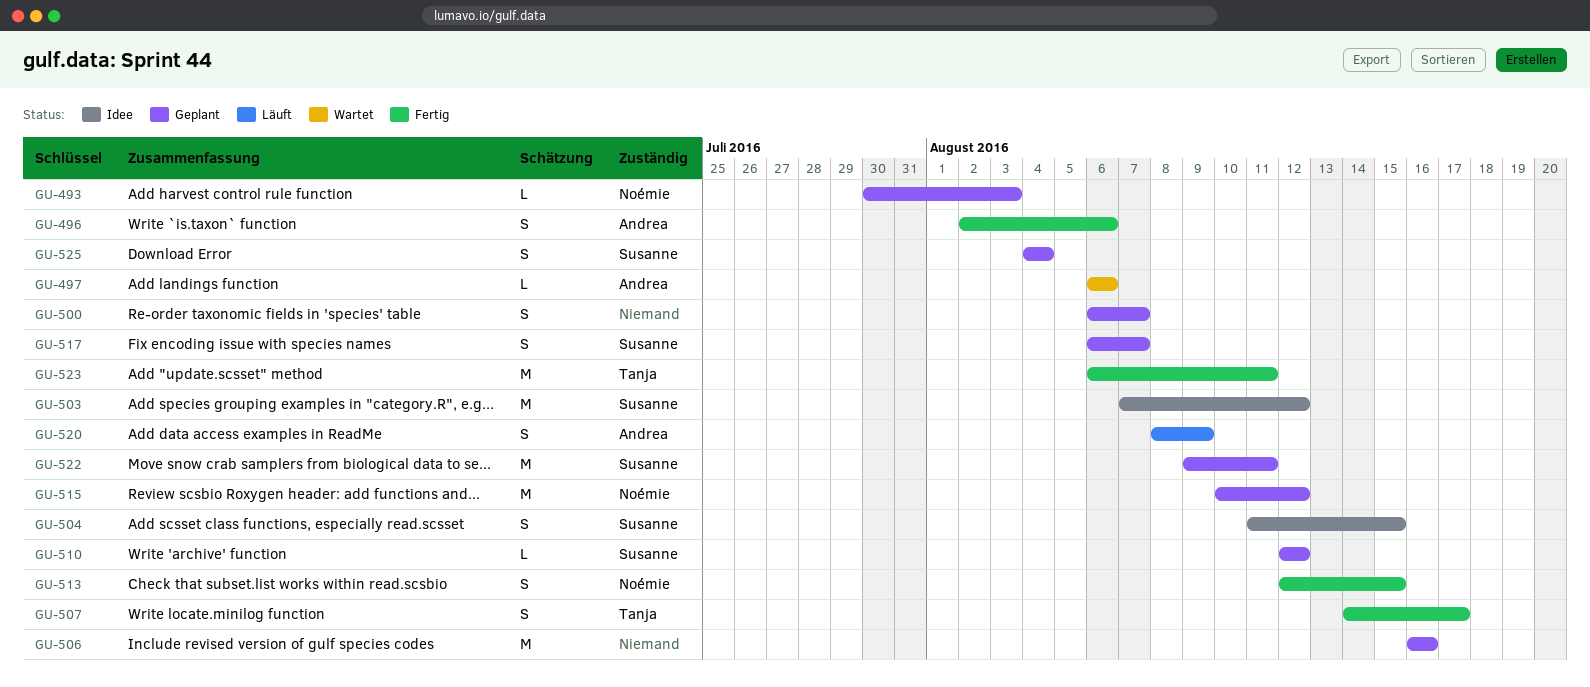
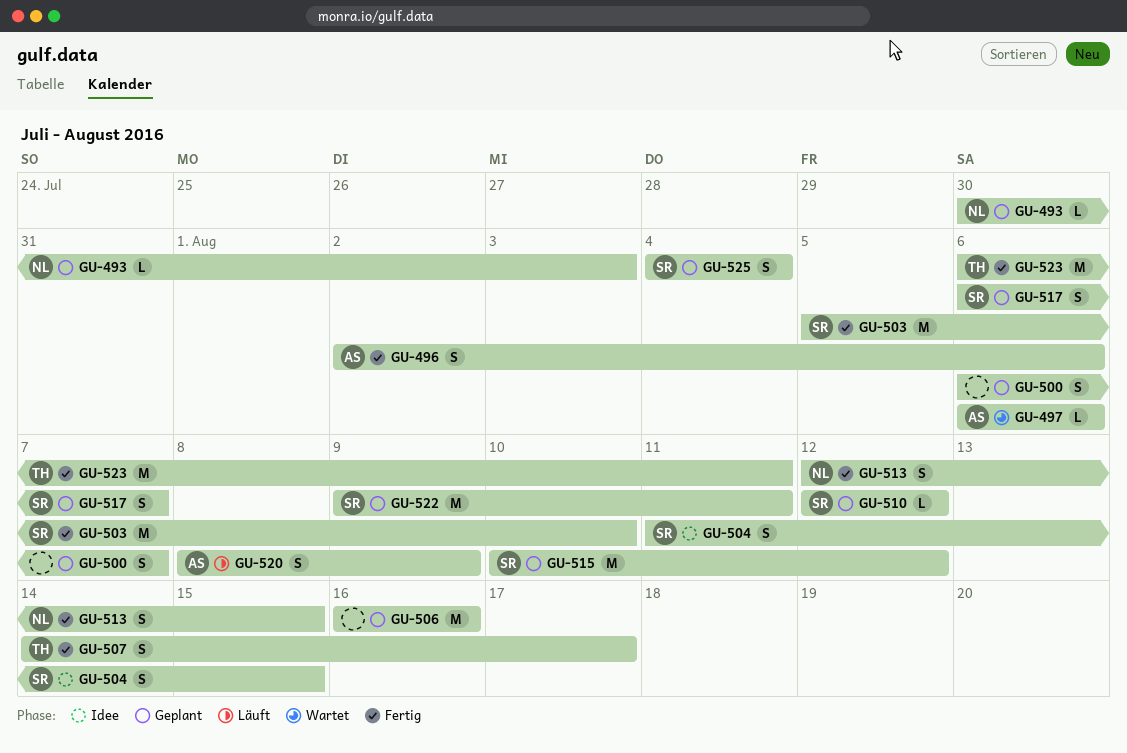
GU-503, status: Idee -> Fertig
GU-503, start: Aug 7 -> Aug 5
GU-503, due: Aug 12 -> Aug 10
GU-515, owner: Noémie -> Susanne

